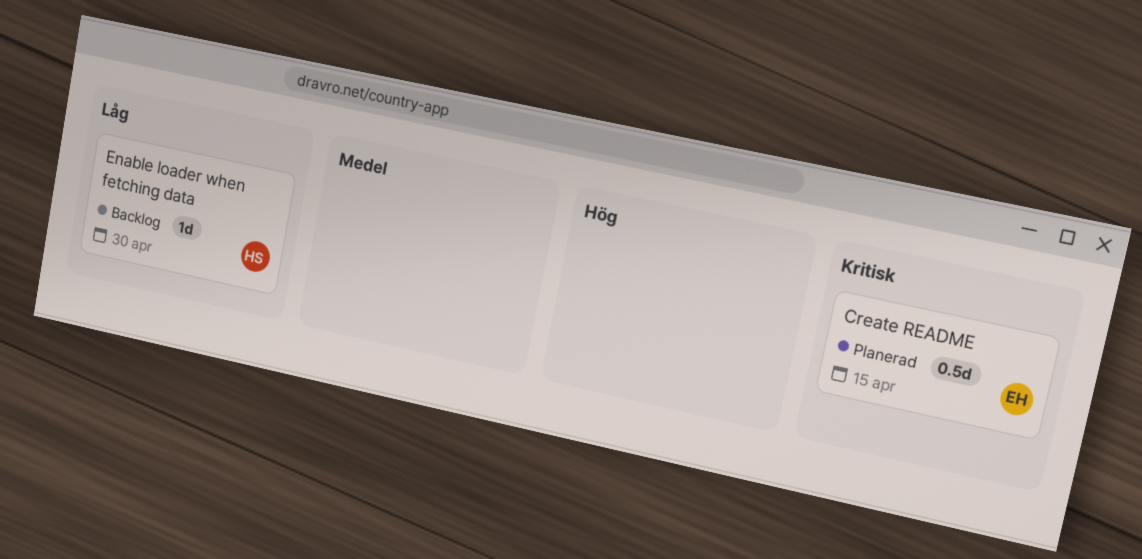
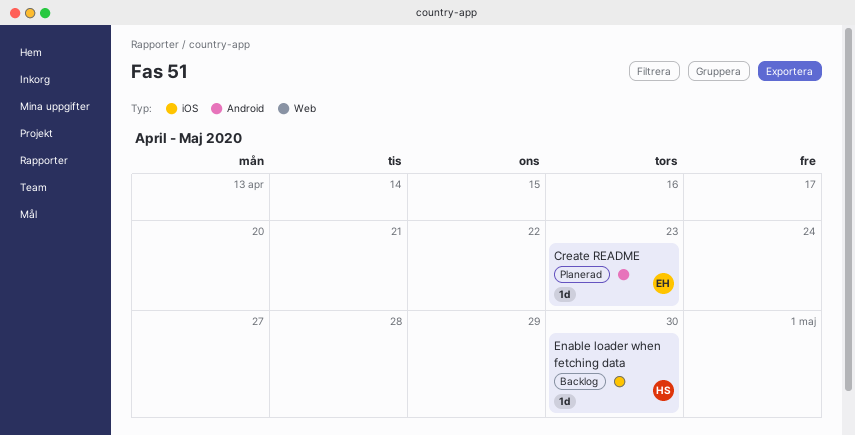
Create README, estimate: 0.5d -> 1d
Create README, due: Apr 15 -> Apr 23

